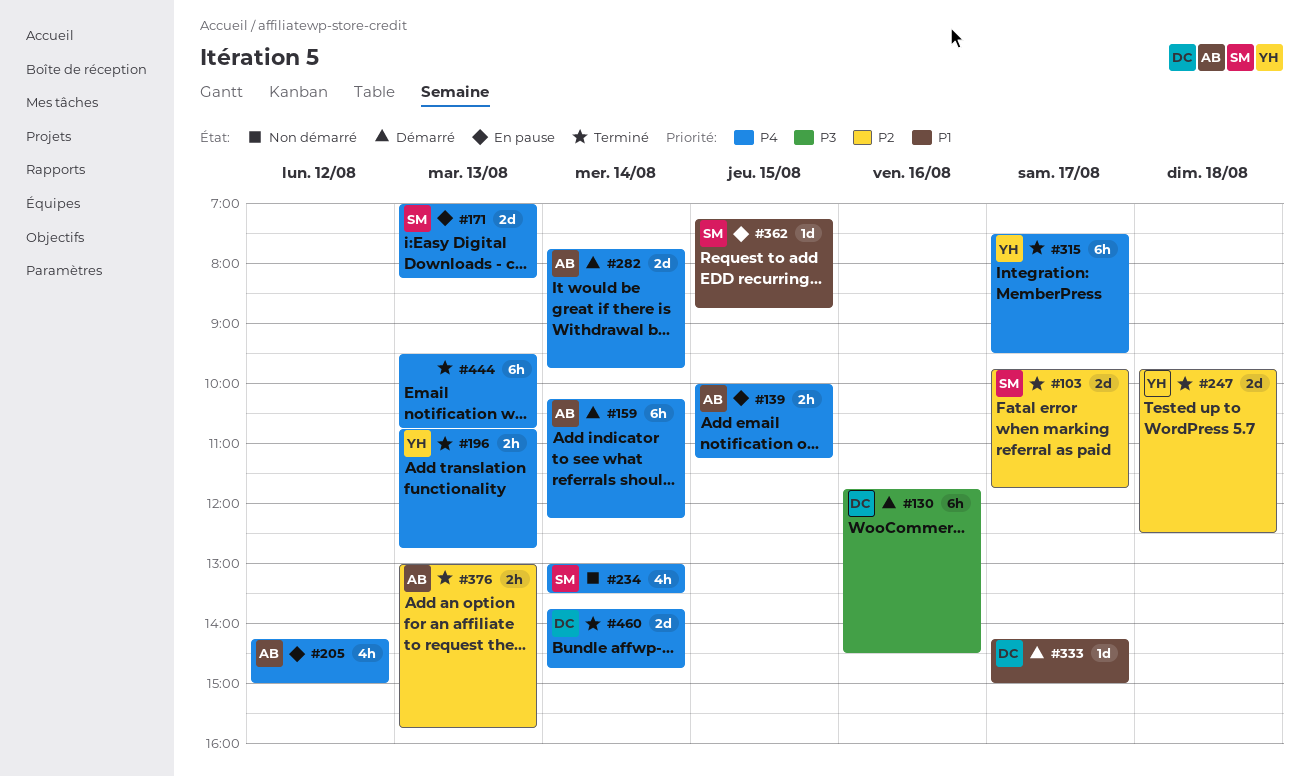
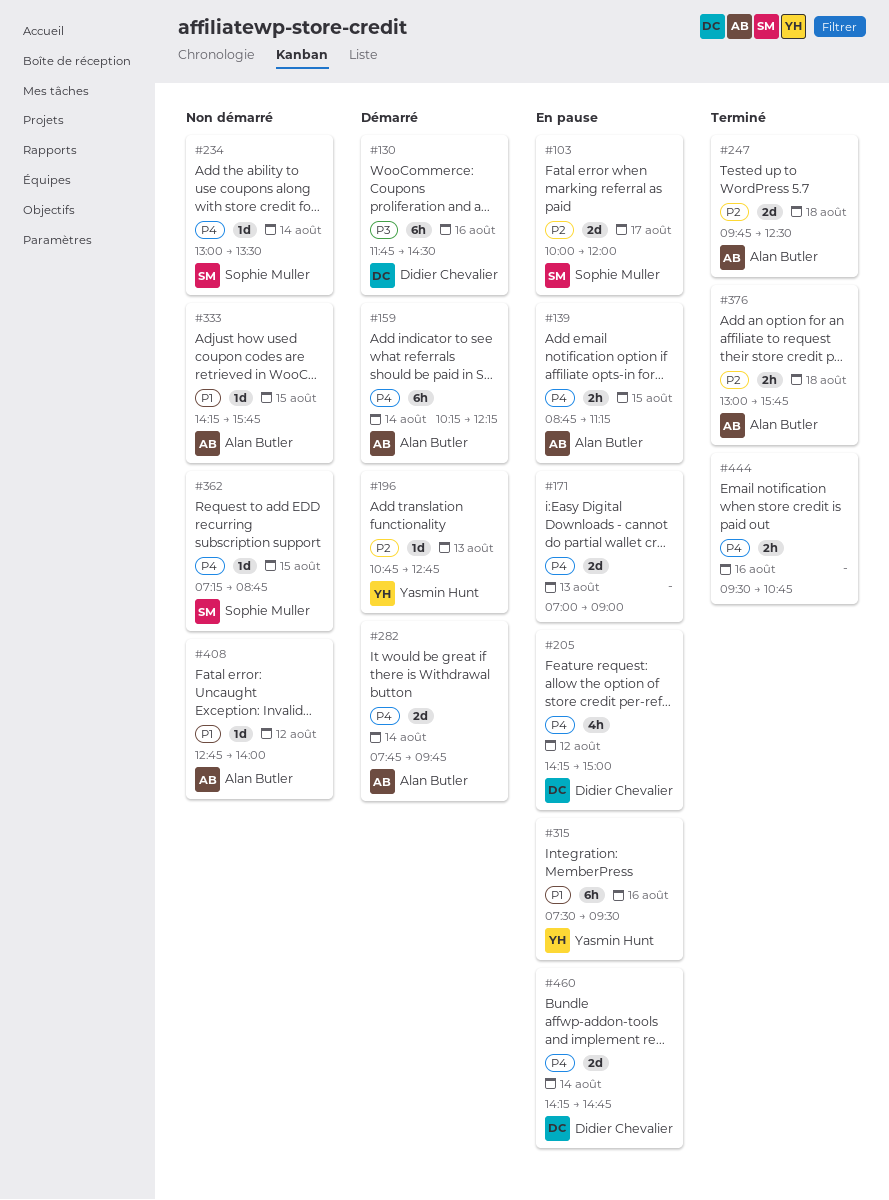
#103, status: Terminé -> En pause
#103, begins: 09:45 -> 10:00
#103, ends: 11:45 -> 12:00
#139, begins: 10:00 -> 08:45
#171, owner: Sophie Muller -> none
#171, ends: 08:15 -> 09:00
#196, status: Terminé -> Démarré
#196, priority: P4 -> P2
#196, estimate: 2h -> 1d
#205, owner: Alan Butler -> Didier Chevalier
#234, estimate: 4h -> 1d
#247, owner: Yasmin Hunt -> Alan Butler
#315, status: Terminé -> En pause
#315, priority: P4 -> P1
#315, day: Aug 17 -> Aug 16
#333, status: Démarré -> Non démarré
#333, owner: Didier Chevalier -> Alan Butler
#333, day: Aug 17 -> Aug 15
#333, ends: 15:00 -> 15:45
#362, status: En pause -> Non démarré
#362, priority: P1 -> P4
#376, day: Aug 13 -> Aug 18
#408: none -> present
#444, estimate: 6h -> 2h
#444, day: Aug 13 -> Aug 16
#460, status: Terminé -> En pause
#460, begins: 13:45 -> 14:15

